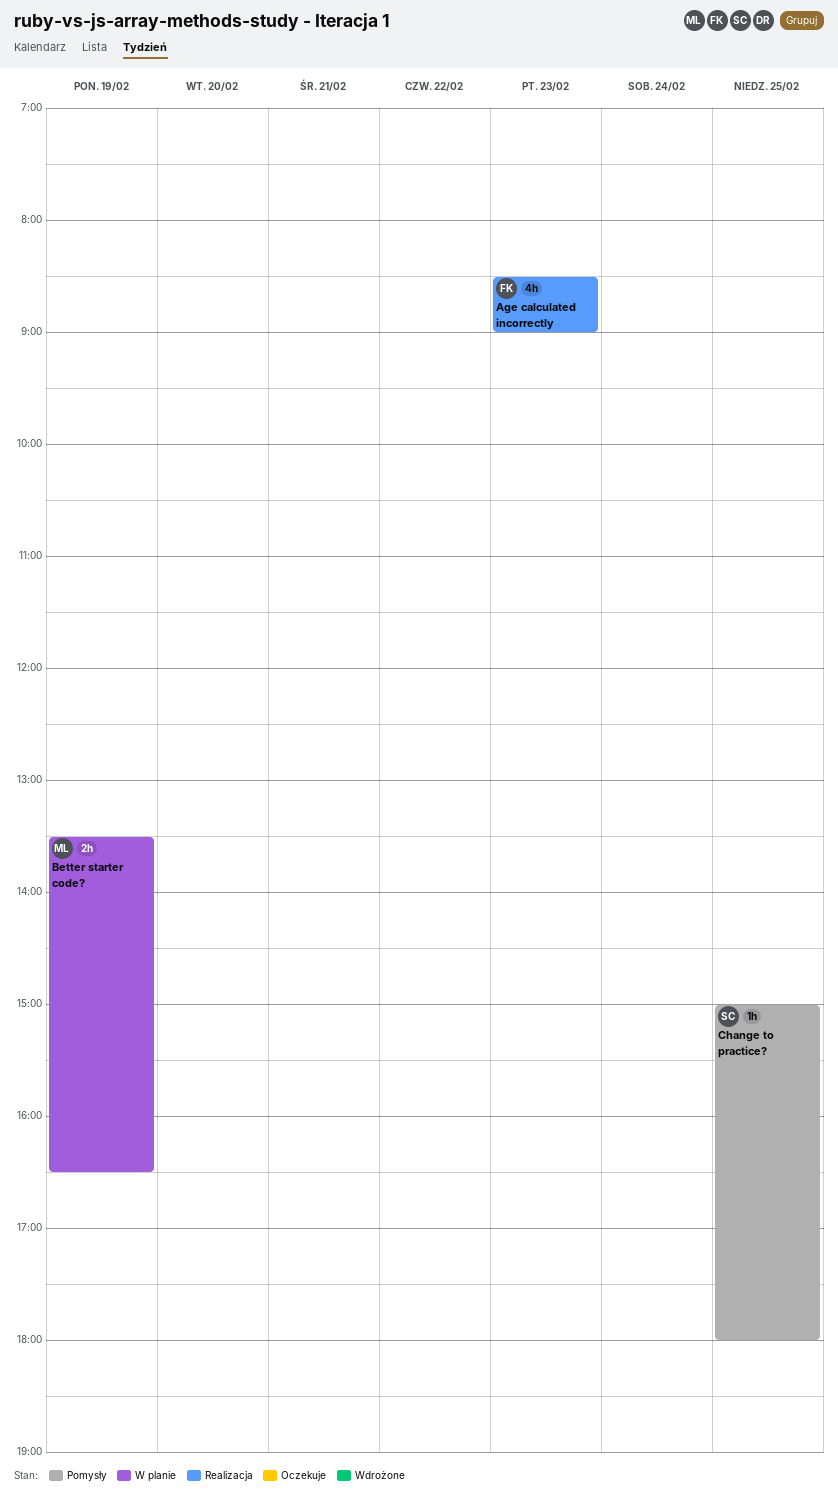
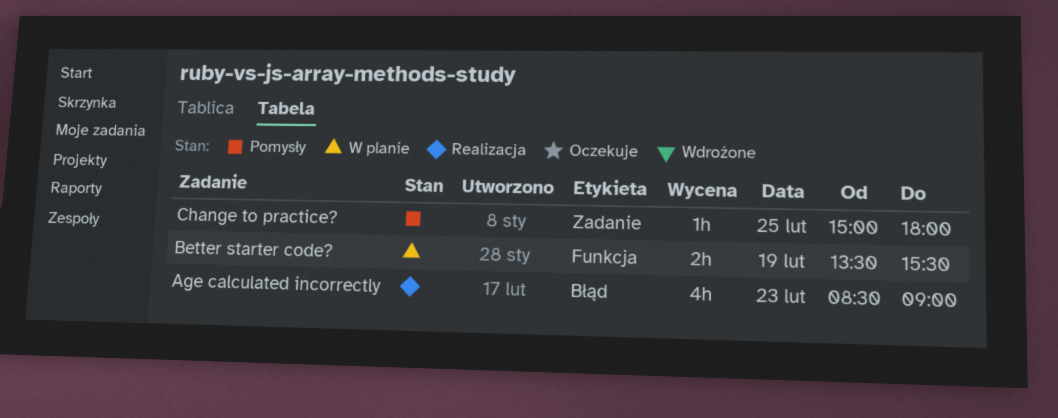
Better starter code?, ends: 16:30 -> 15:30

